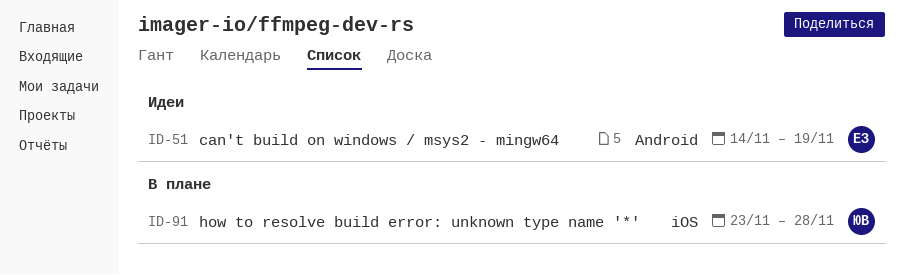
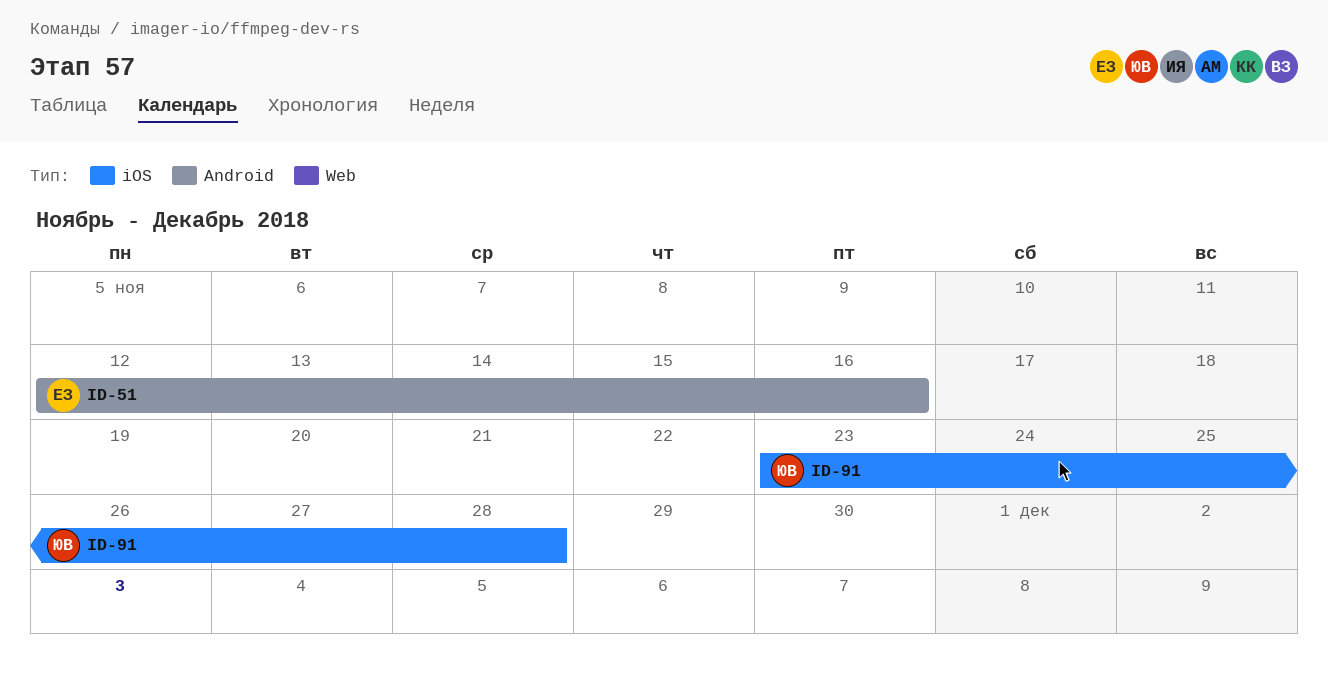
ID-51, start: Nov 14 -> Nov 12
ID-51, due: Nov 19 -> Nov 16

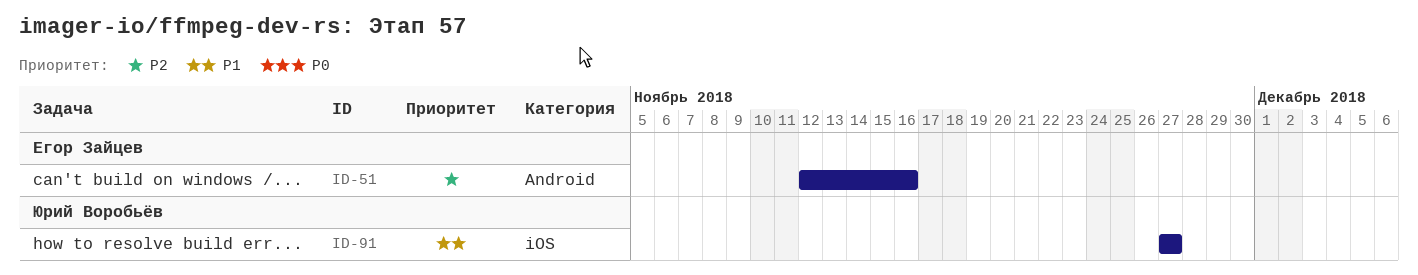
ID-91, start: Nov 23 -> Nov 27
ID-91, due: Nov 28 -> Nov 27

